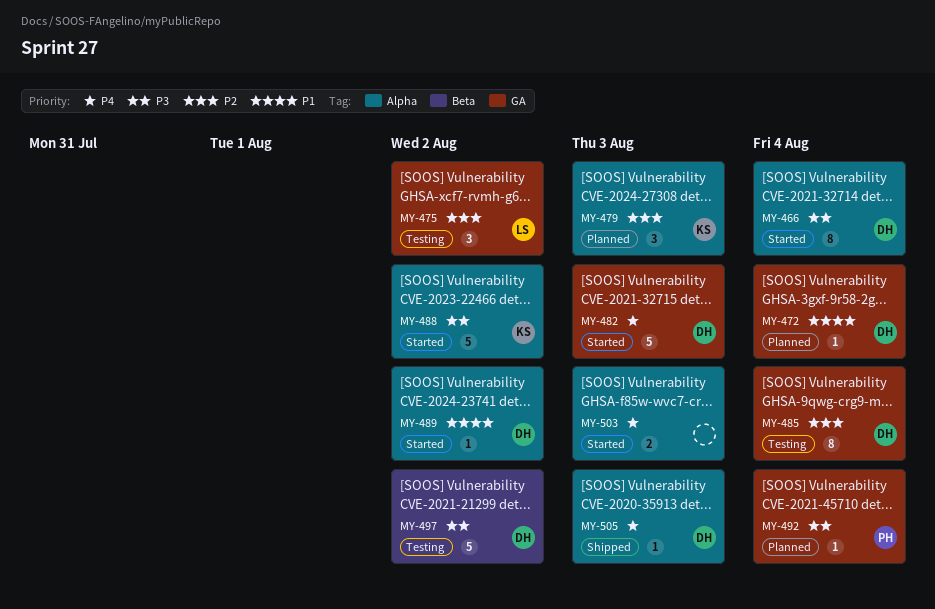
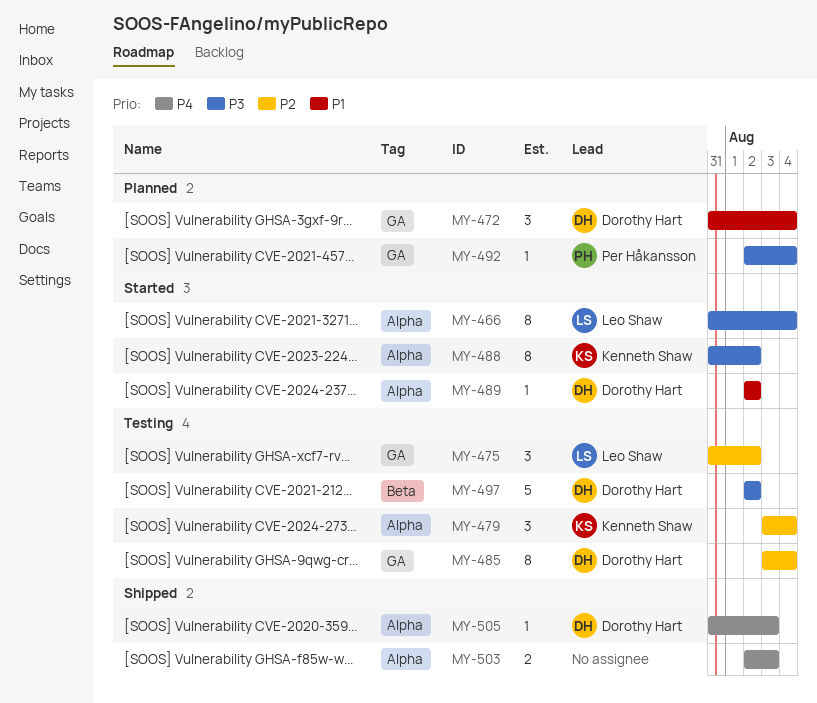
MY-466, owner: Dorothy Hart -> Leo Shaw
MY-472, estimate: 1 -> 3
MY-479, status: Planned -> Testing
MY-479, due: Aug 3 -> Aug 4
MY-482: present -> none
MY-488, estimate: 5 -> 8
MY-503, status: Started -> Shipped

